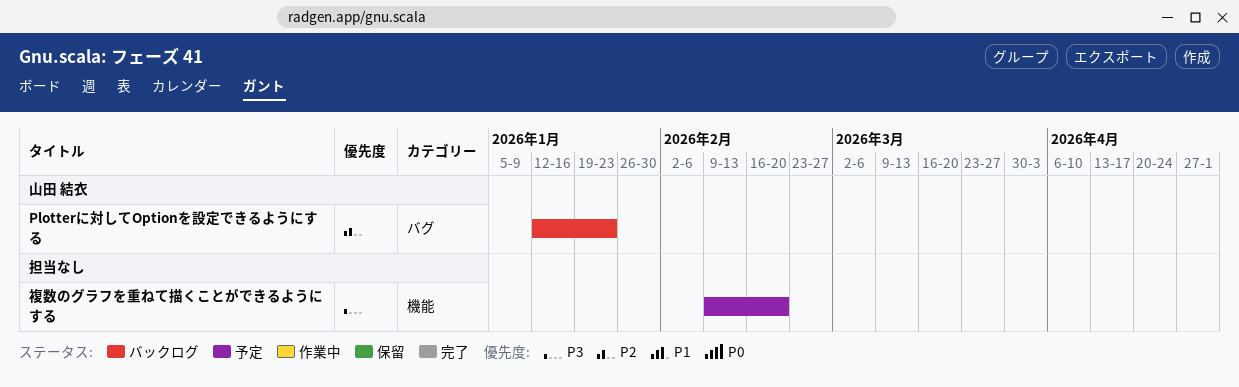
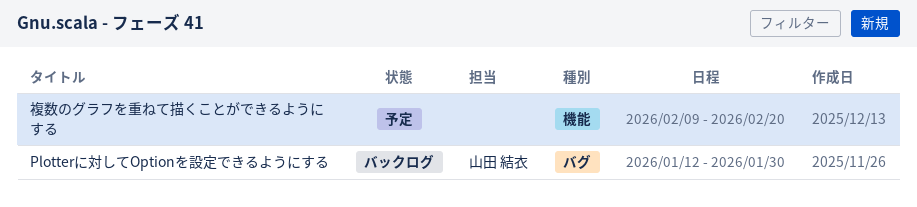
Plotterに対してOptionを設定できるようにする, due: Jan 23 -> Jan 30

